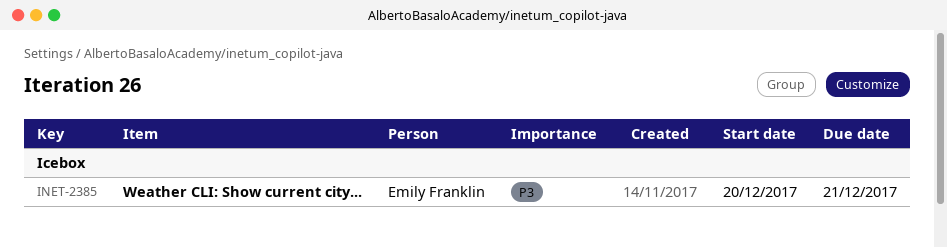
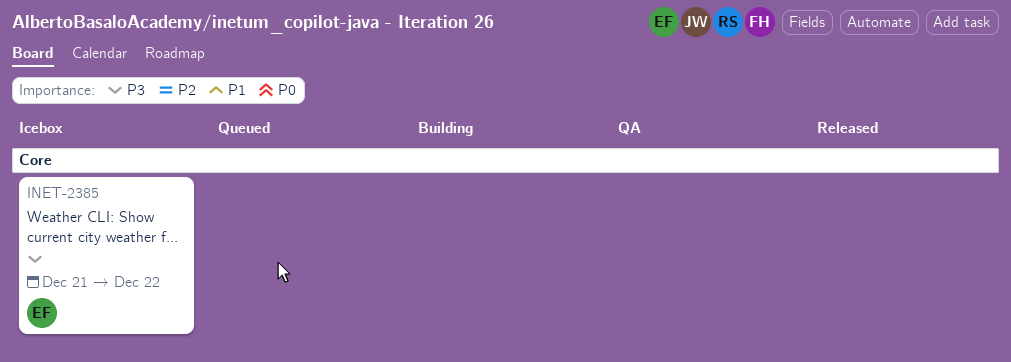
INET-2385, start: Dec 20 -> Dec 21
INET-2385, due: Dec 21 -> Dec 22

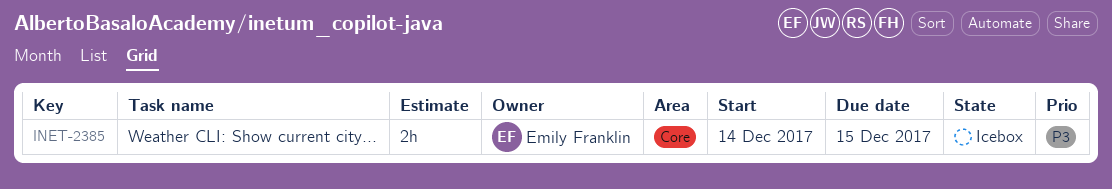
INET-2385, start: Dec 21 -> Dec 14
INET-2385, due: Dec 22 -> Dec 15

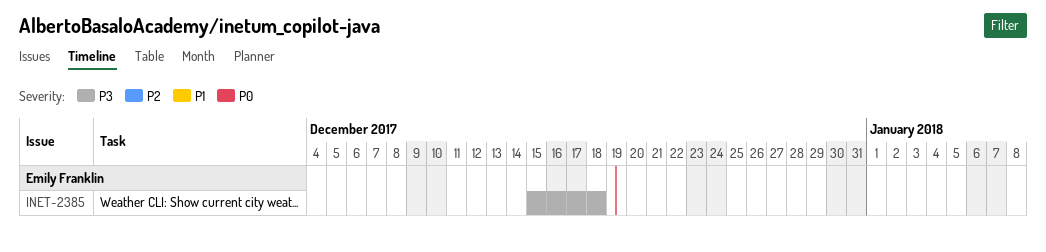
INET-2385, start: Dec 14 -> Dec 15
INET-2385, due: Dec 15 -> Dec 18

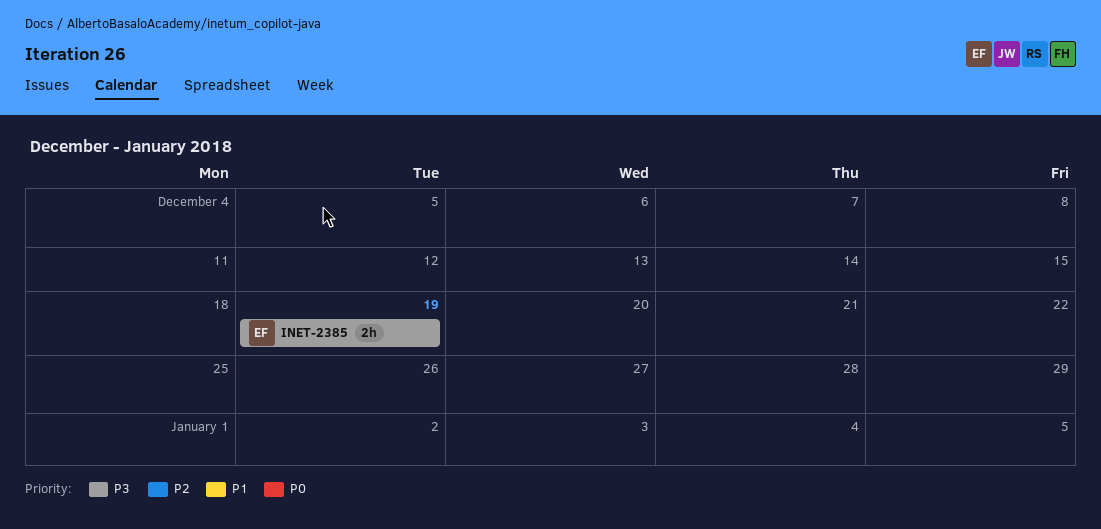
INET-2385, start: Dec 15 -> Dec 19
INET-2385, due: Dec 18 -> Dec 19

